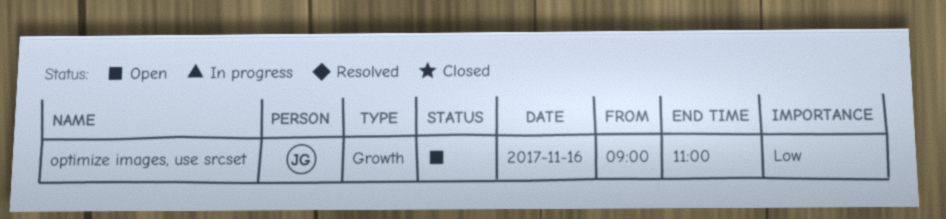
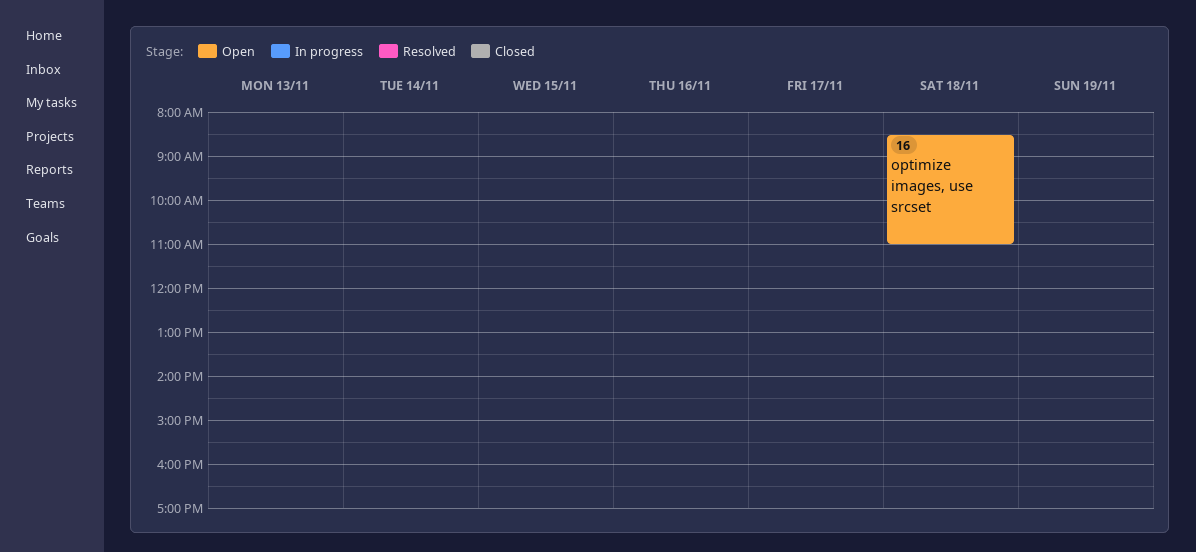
optimize images, use srcset, day: Nov 16 -> Nov 18
optimize images, use srcset, begins: 09:00 -> 08:30

